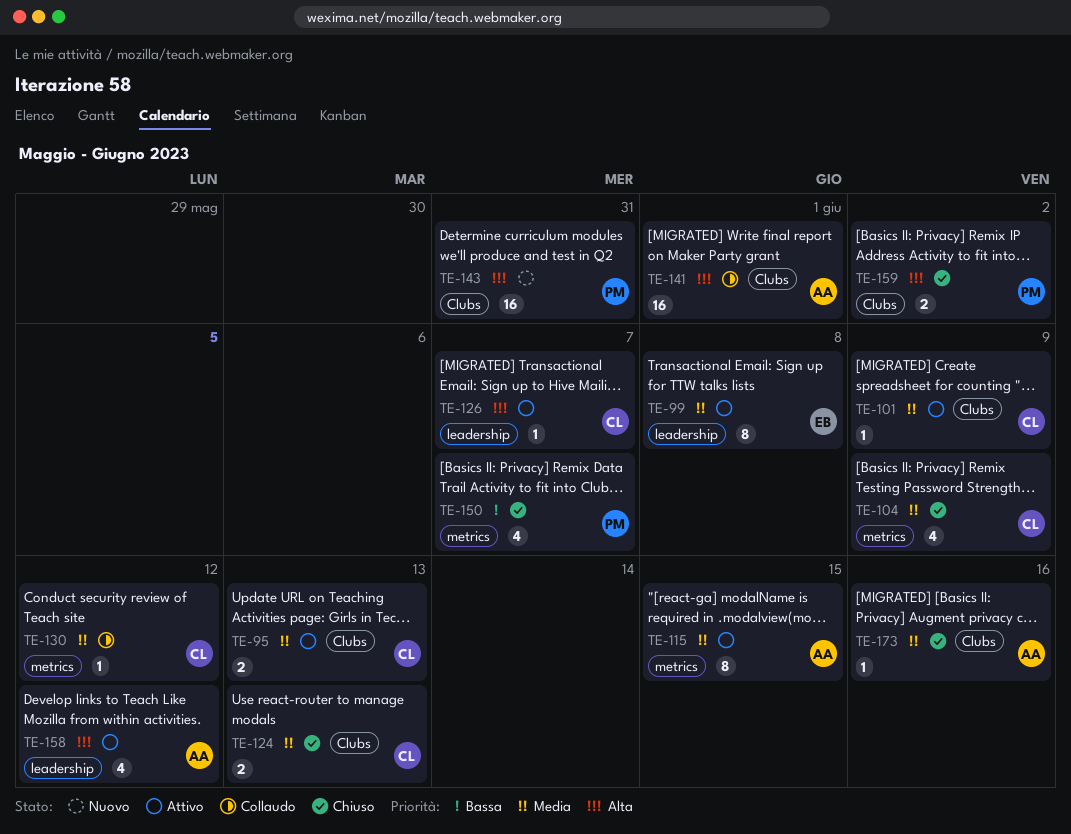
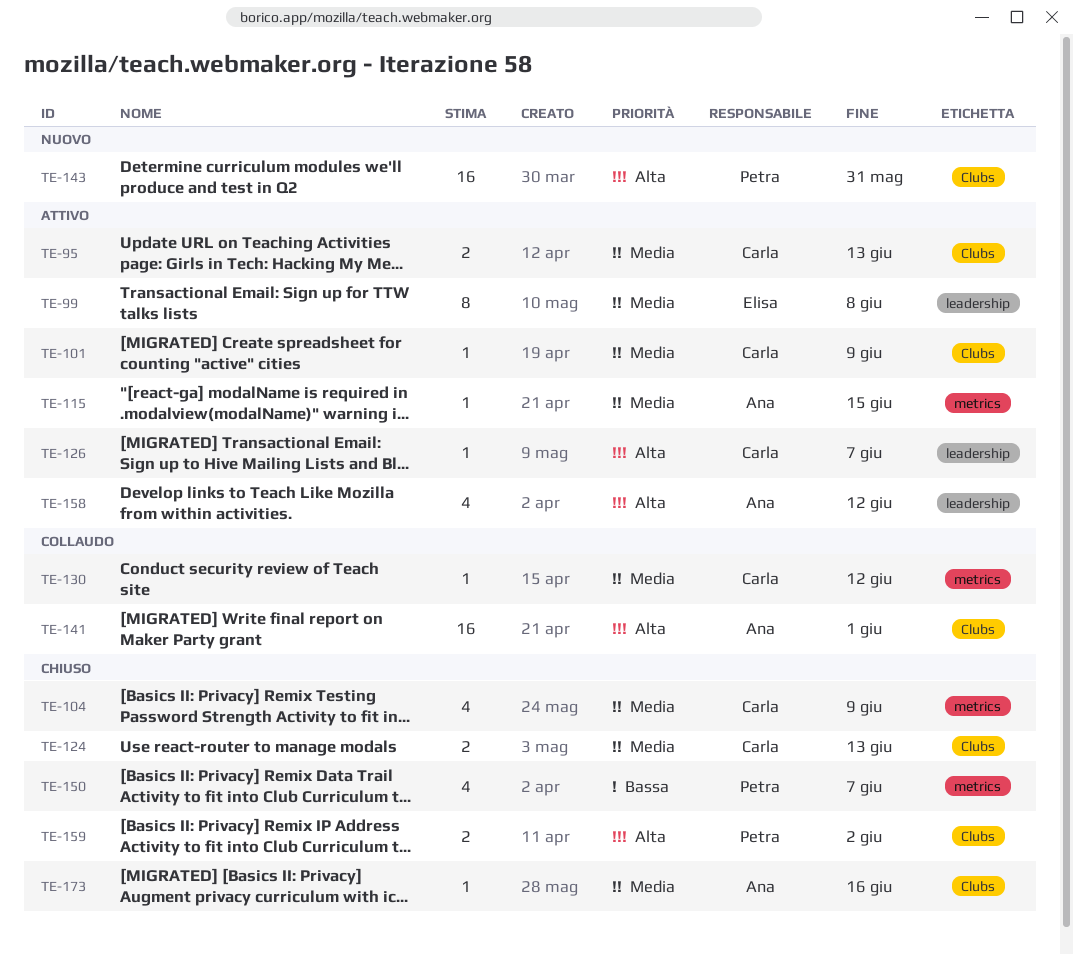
TE-115, estimate: 8 -> 1

